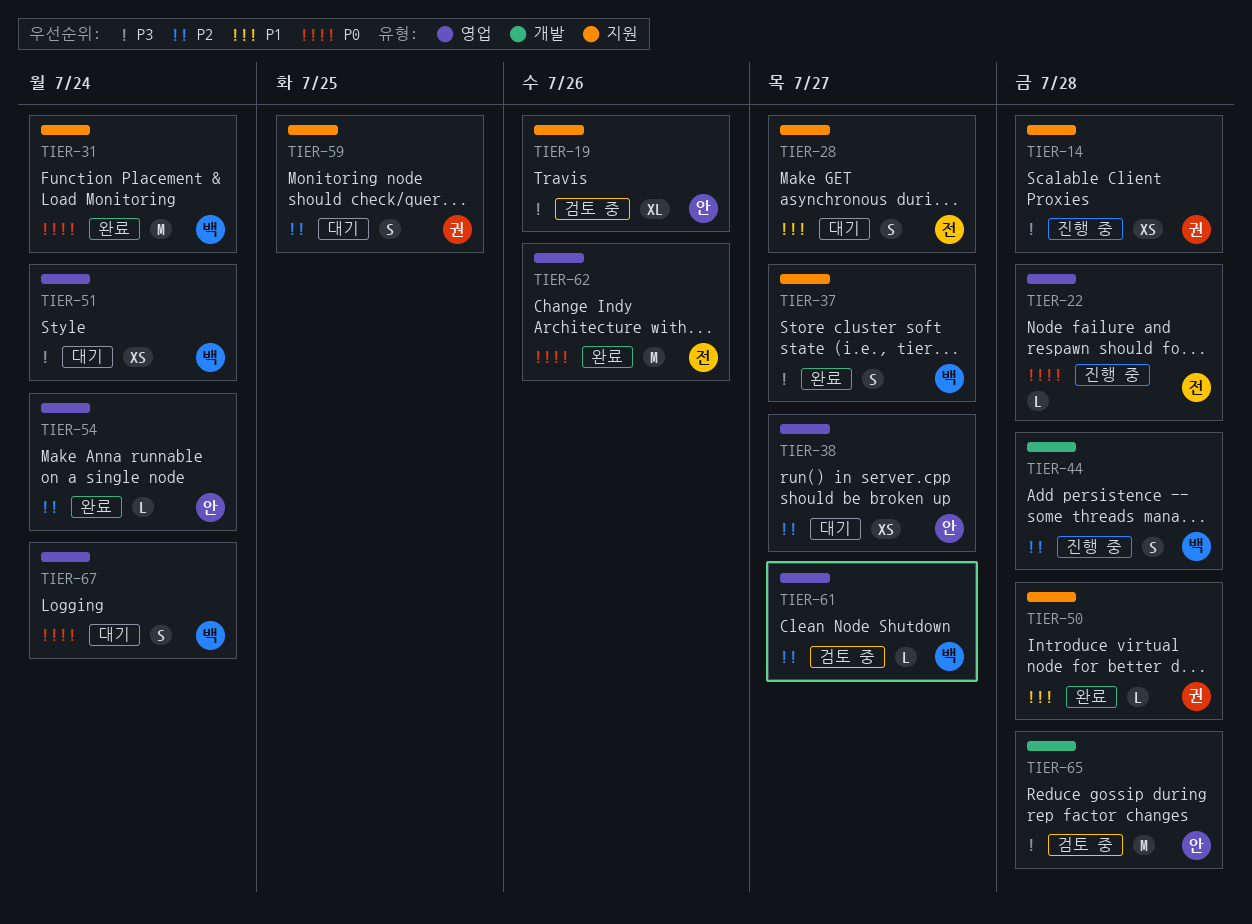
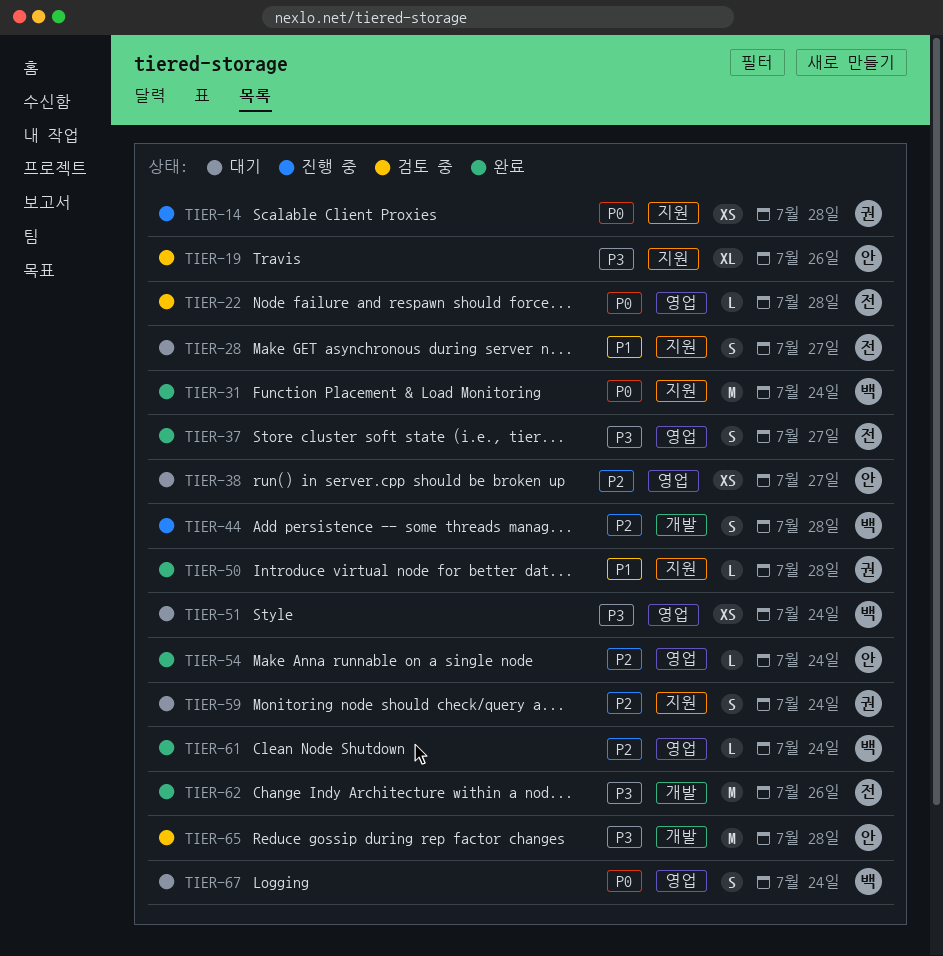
TIER-14, priority: P3 -> P0
TIER-22, status: 진행 중 -> 검토 중
TIER-37, owner: 백 -> 전
TIER-37, label: 지원 -> 영업
TIER-59, due: Jul 25 -> Jul 24
TIER-61, status: 검토 중 -> 완료
TIER-61, due: Jul 27 -> Jul 24
TIER-62, priority: P0 -> P3
TIER-62, label: 영업 -> 개발

